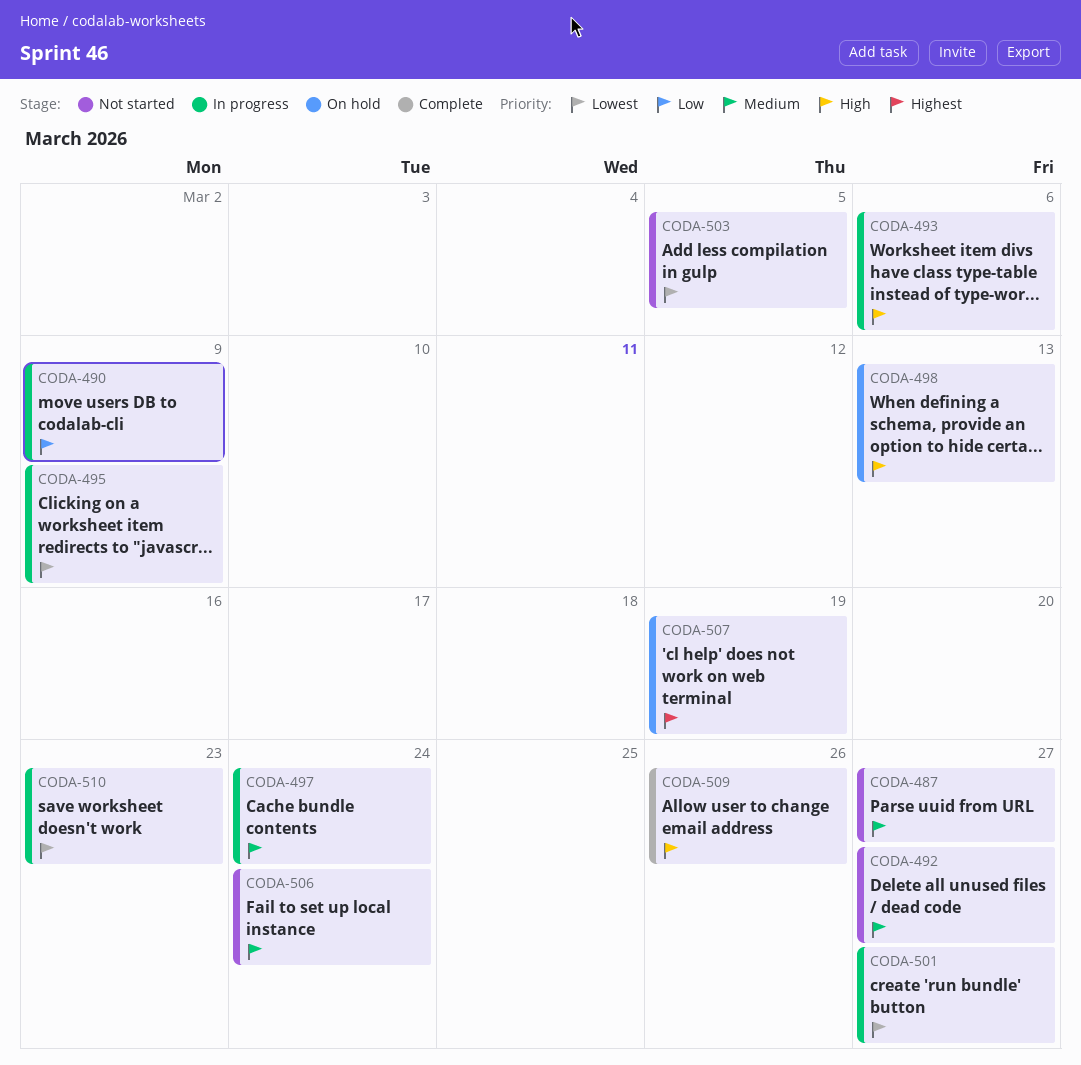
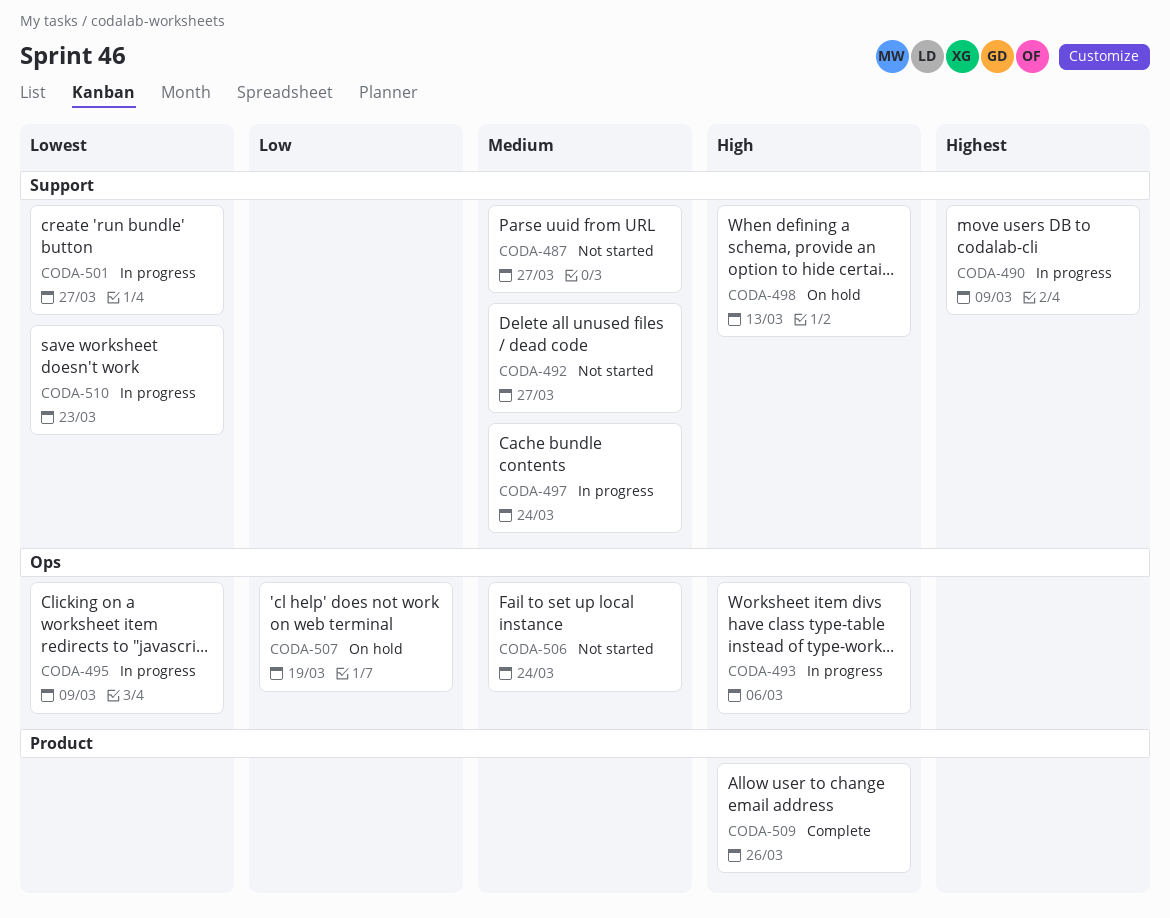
CODA-490, priority: Low -> Highest
CODA-503: present -> none
CODA-507, priority: Highest -> Low

